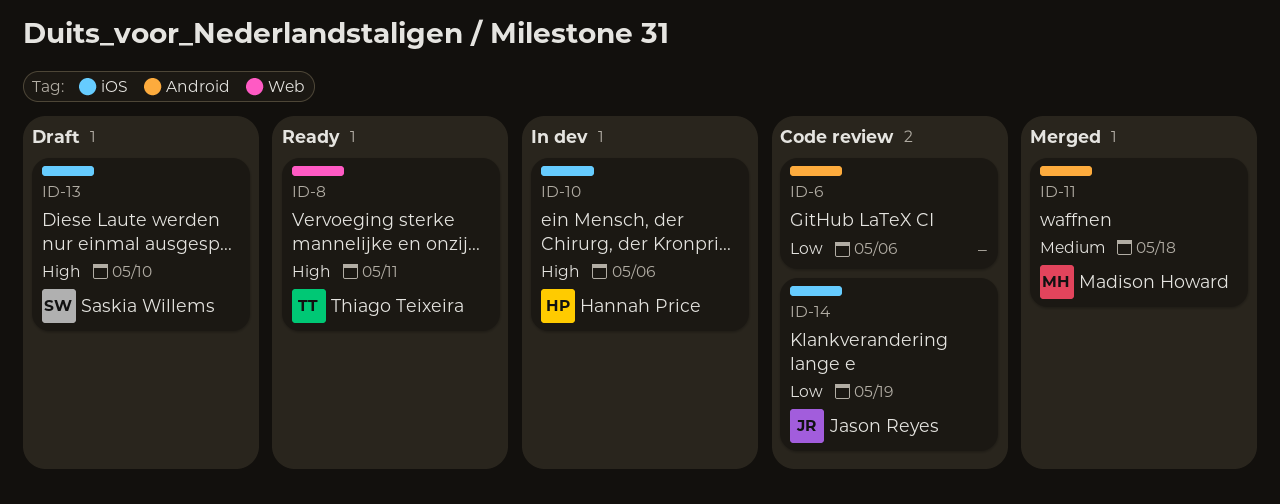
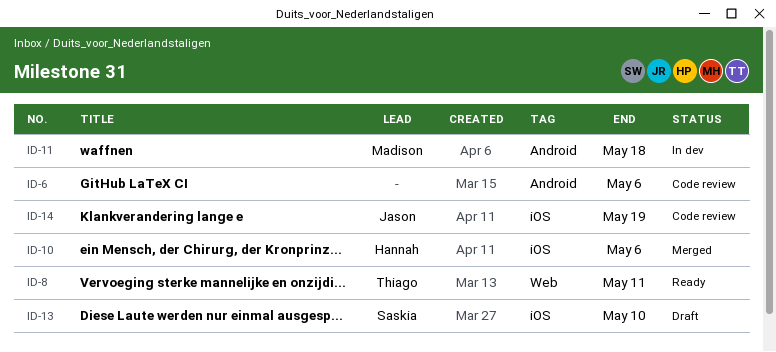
ID-10, status: In dev -> Merged
ID-11, status: Merged -> In dev

